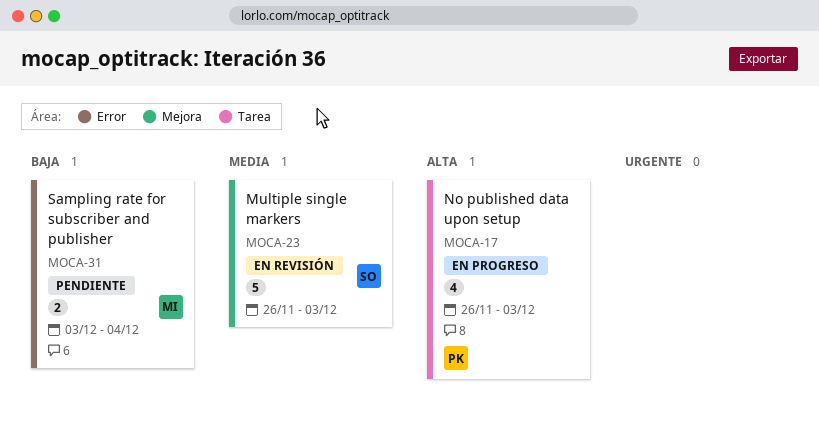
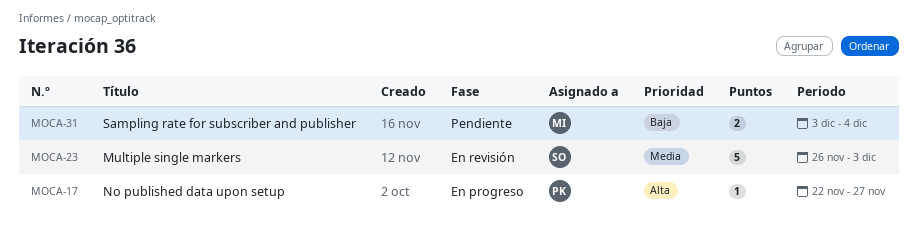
MOCA-17, estimate: 4 -> 1
MOCA-17, start: Nov 26 -> Nov 22
MOCA-17, due: Dec 3 -> Nov 27

